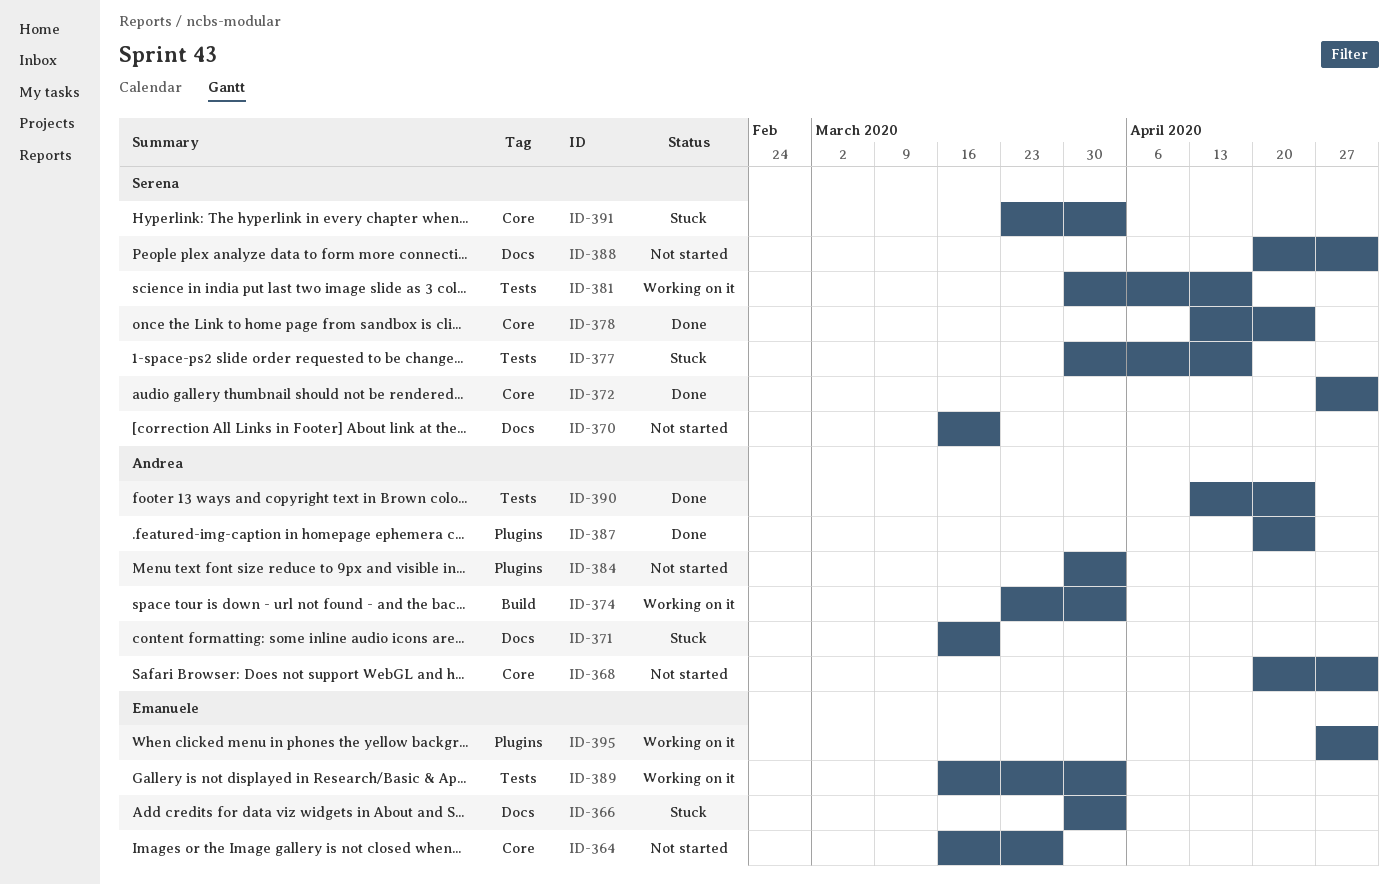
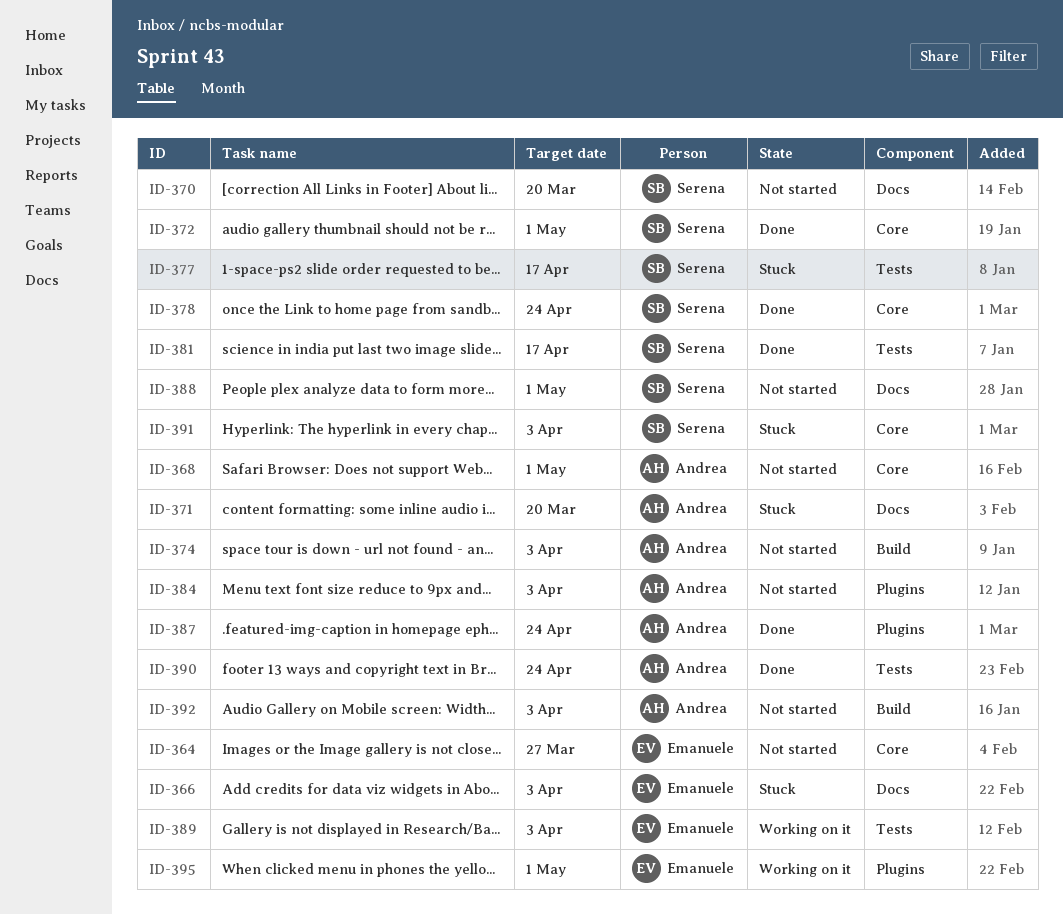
ID-374, status: Working on it -> Not started
ID-381, status: Working on it -> Done
ID-392: none -> present

